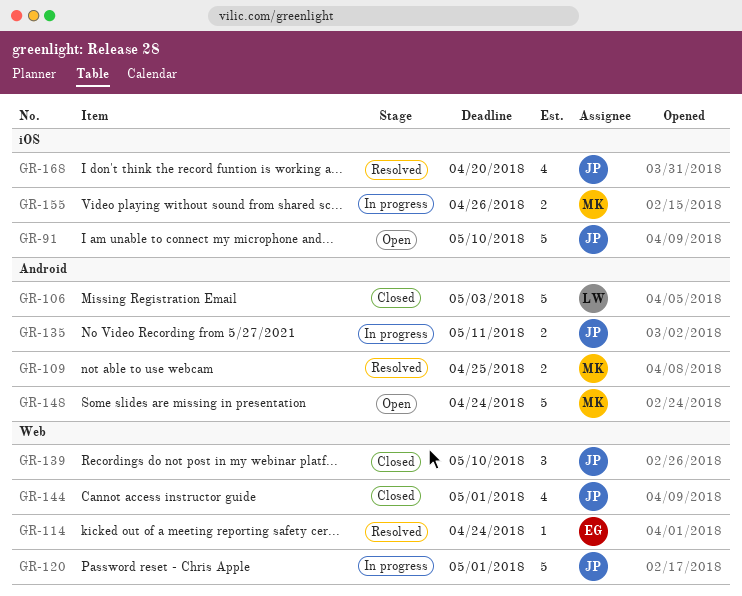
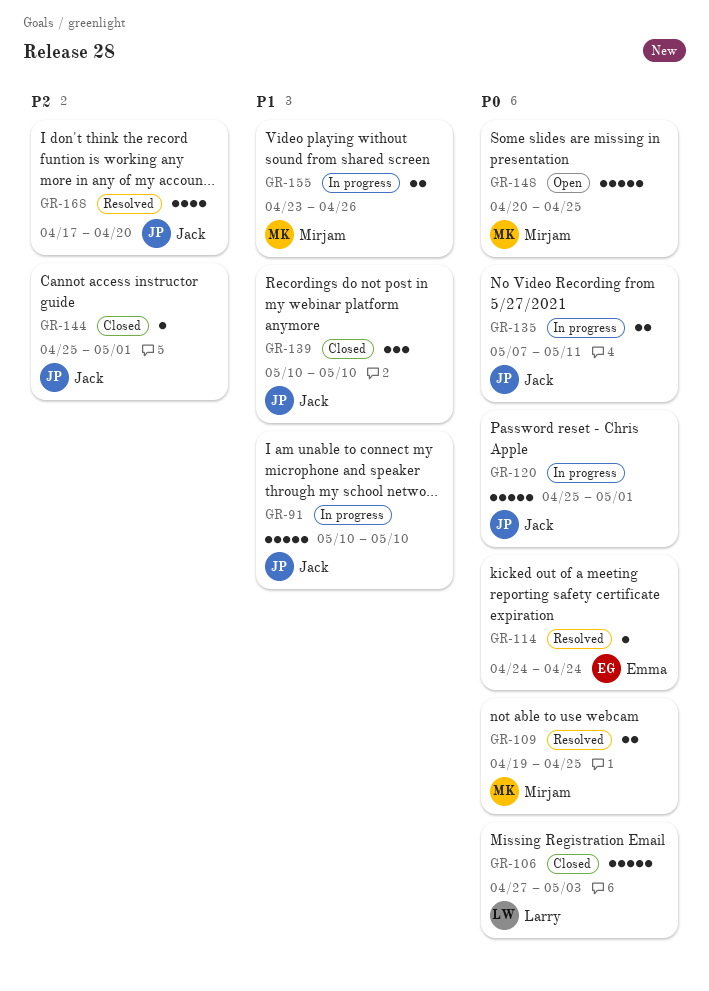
GR-91, status: Open -> In progress
GR-144, estimate: 4 -> 1
GR-148, due: Apr 24 -> Apr 25

